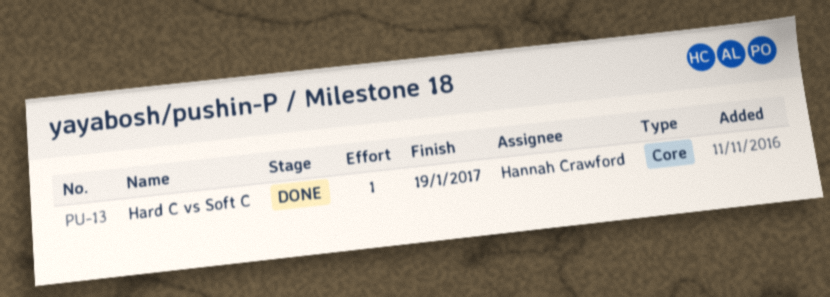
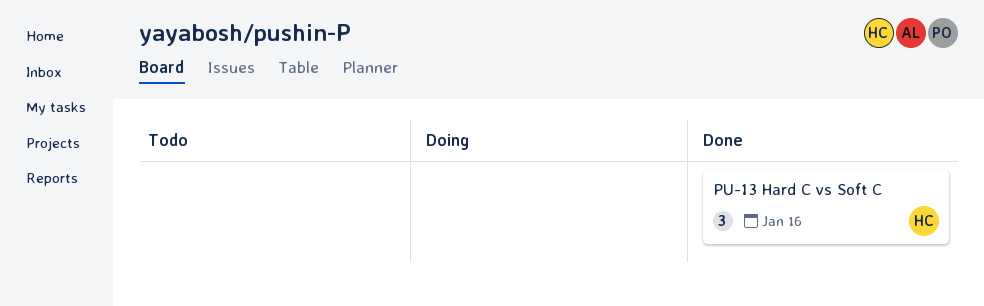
PU-13, estimate: 1 -> 3
PU-13, due: Jan 19 -> Jan 16

